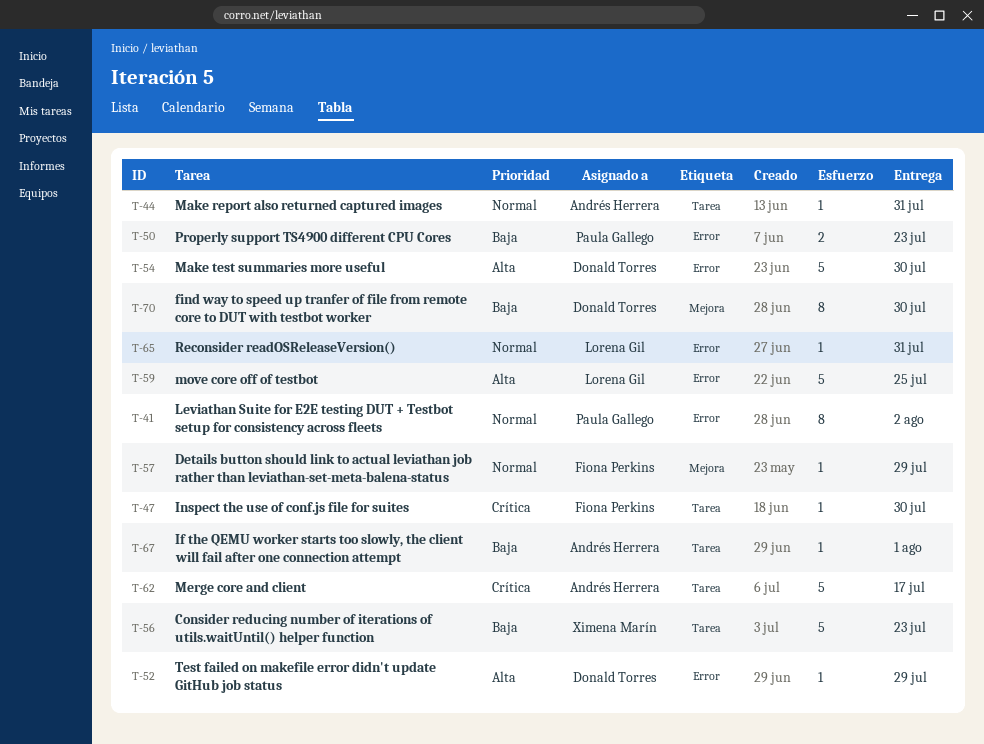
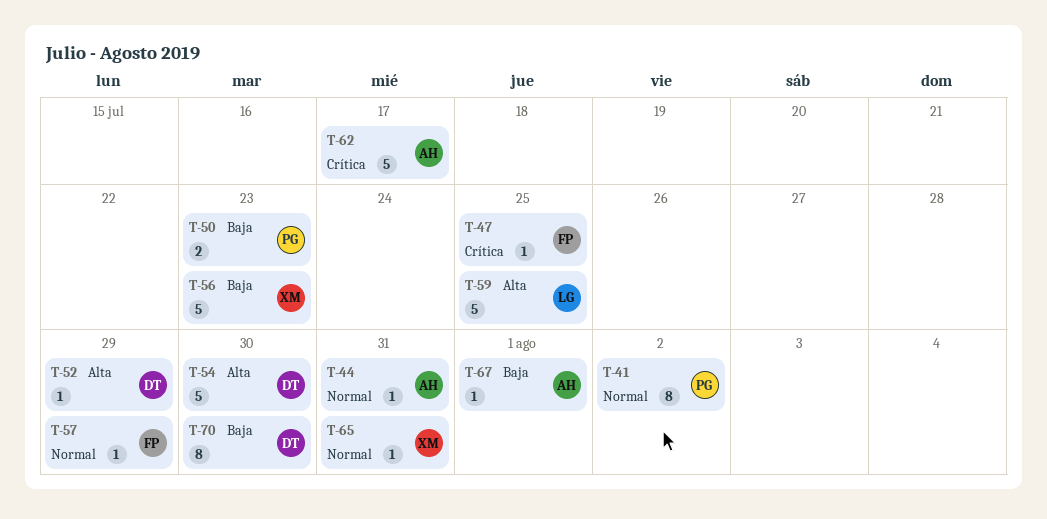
T-47, due: Jul 30 -> Jul 25
T-65, owner: Lorena Gil -> Ximena Marín

